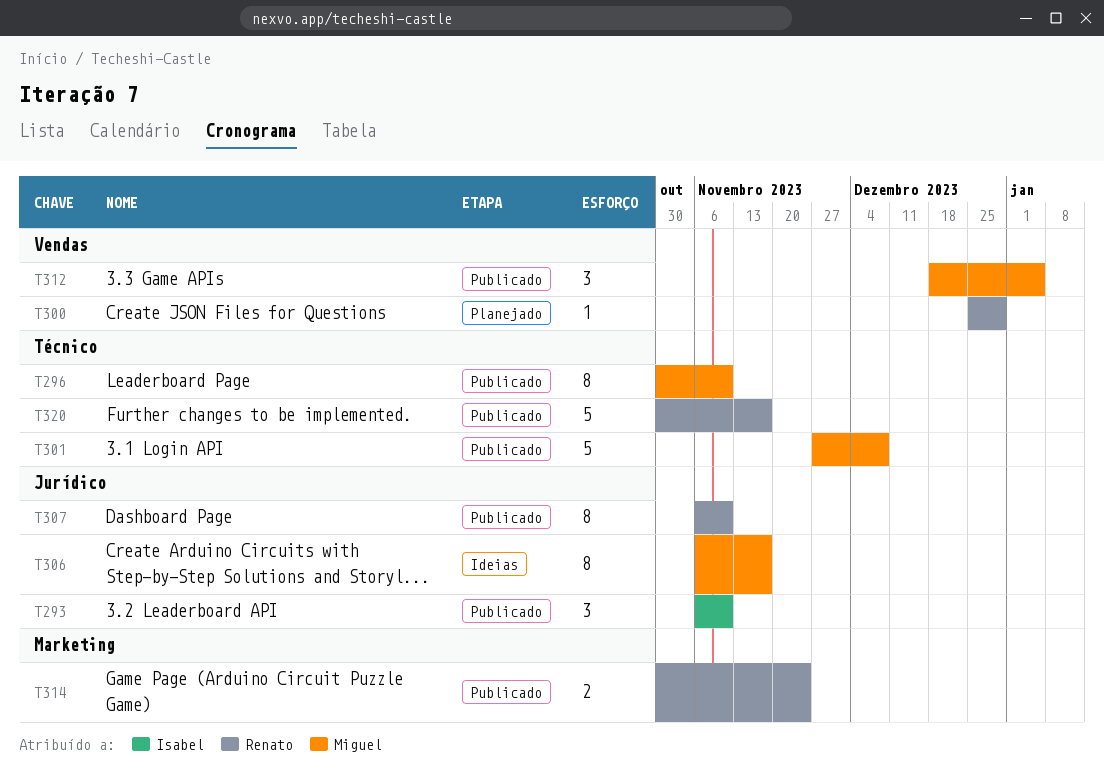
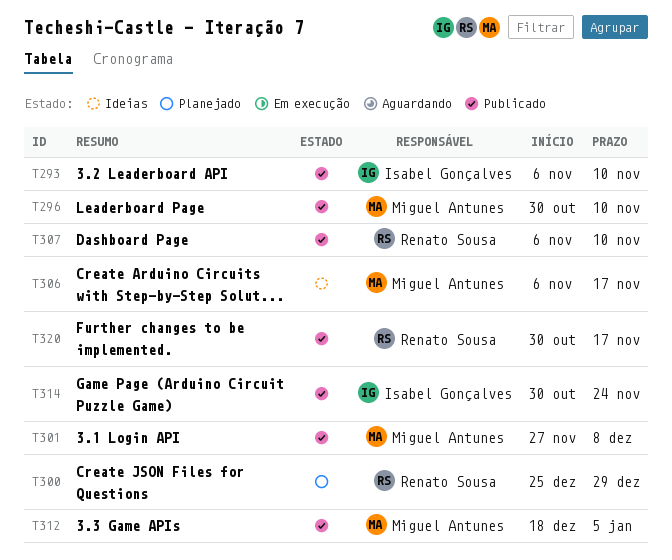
T314, owner: Renato Sousa -> Isabel Gonçalves

